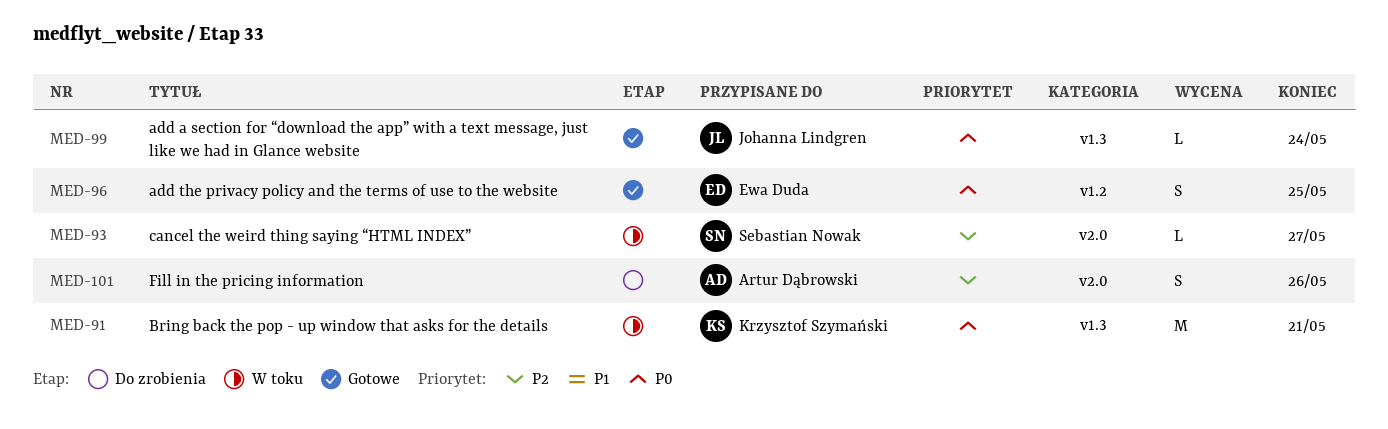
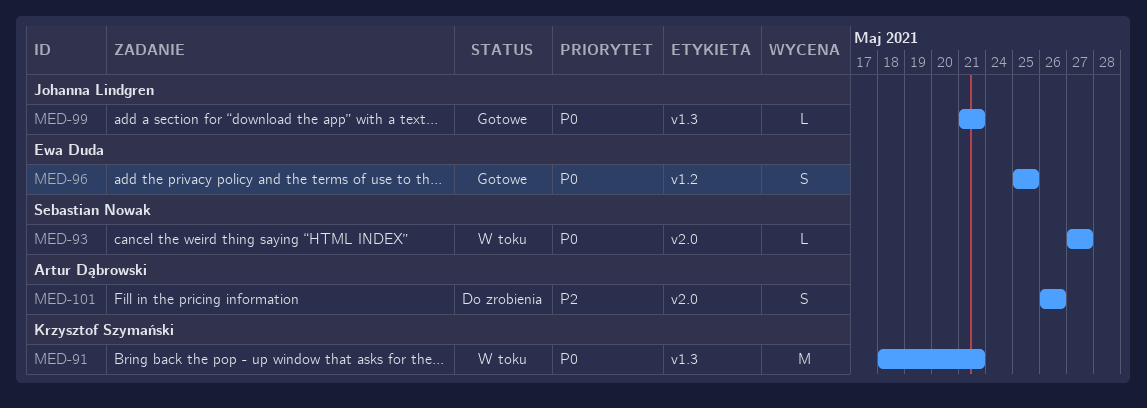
MED-93, priority: P2 -> P0
MED-99, due: May 24 -> May 21

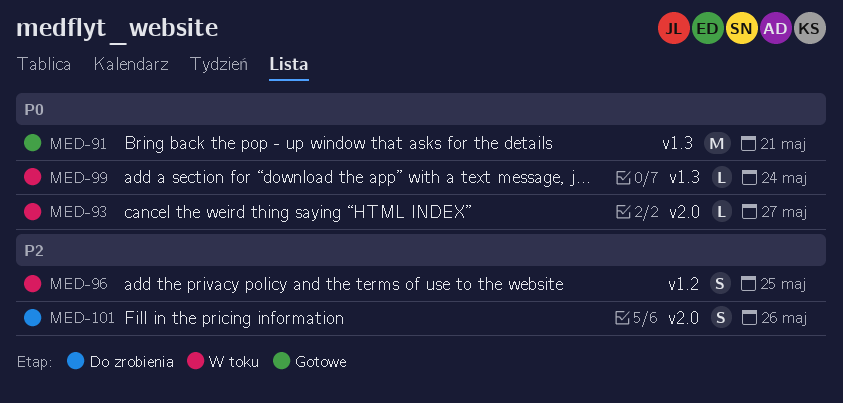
MED-91, status: W toku -> Gotowe
MED-96, status: Gotowe -> W toku
MED-96, priority: P0 -> P2
MED-99, status: Gotowe -> W toku
MED-99, due: May 21 -> May 24

